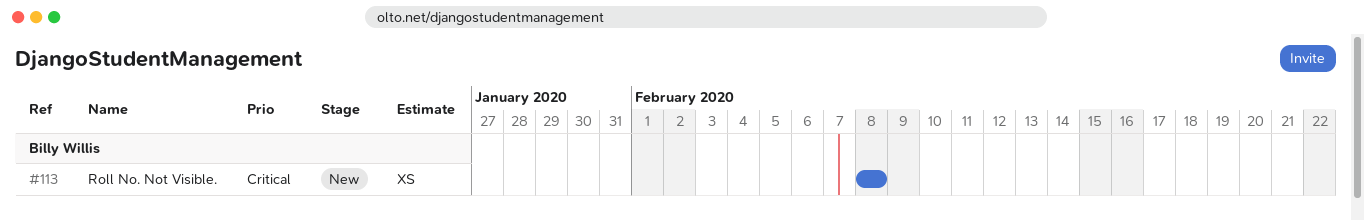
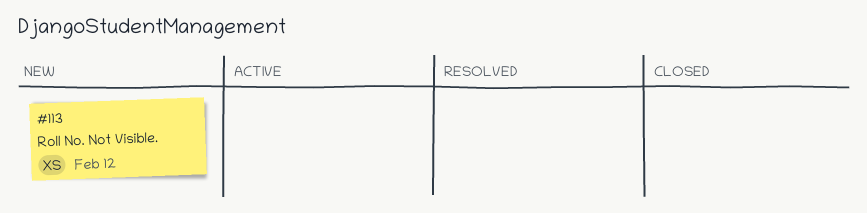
#113, due: Feb 8 -> Feb 12

